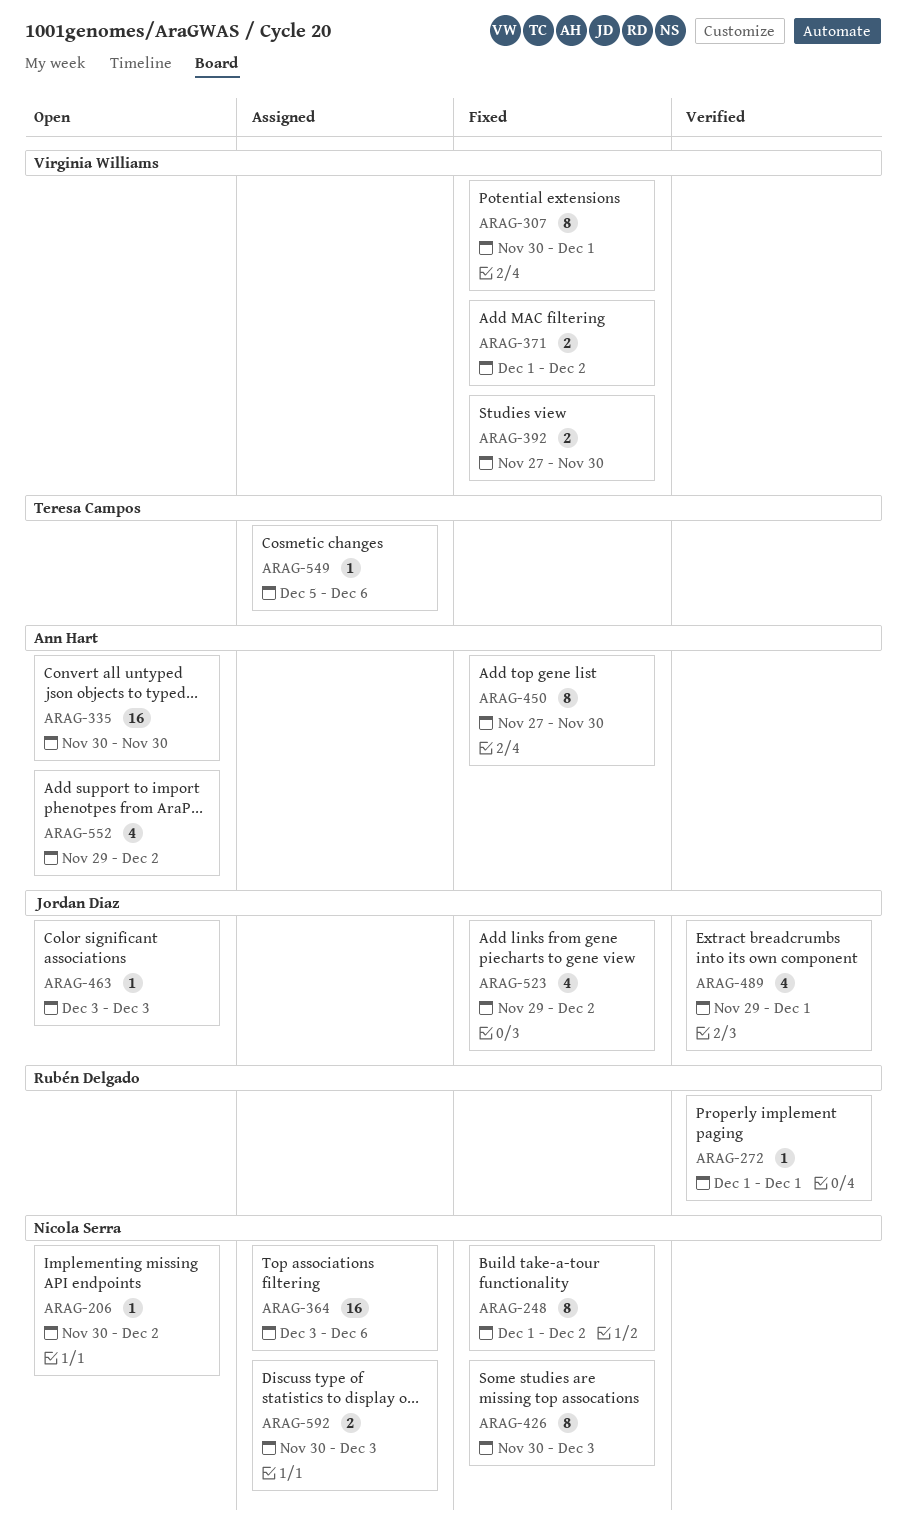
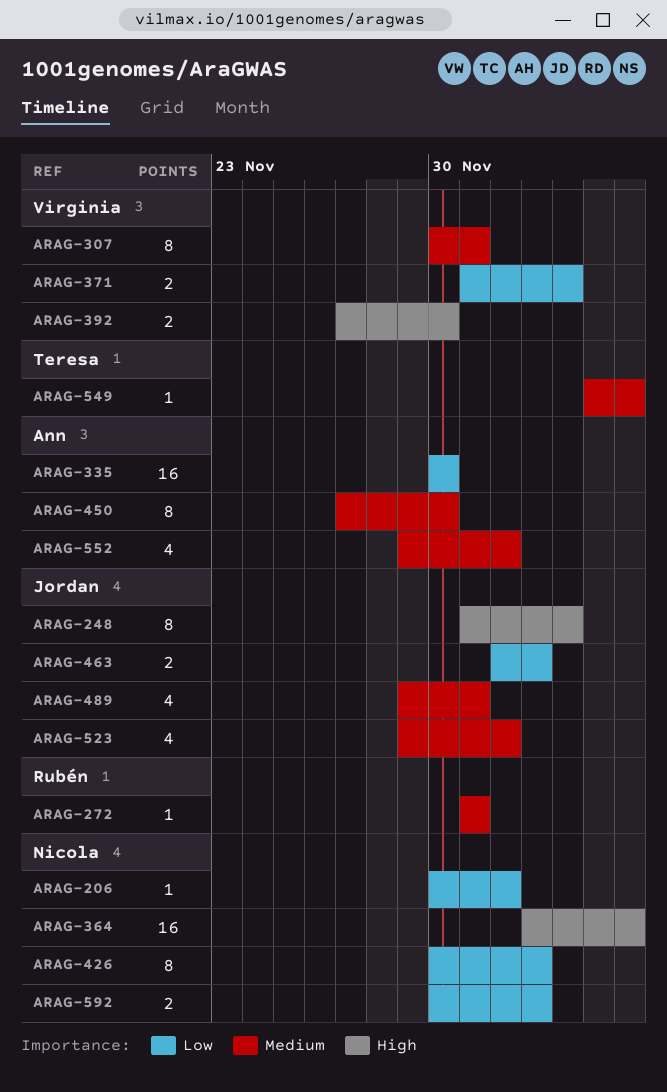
ARAG-248, owner: Nicola Serra -> Jordan Diaz
ARAG-248, due: Dec 2 -> Dec 4
ARAG-371, due: Dec 2 -> Dec 4
ARAG-463, estimate: 1 -> 2
ARAG-463, start: Dec 3 -> Dec 2

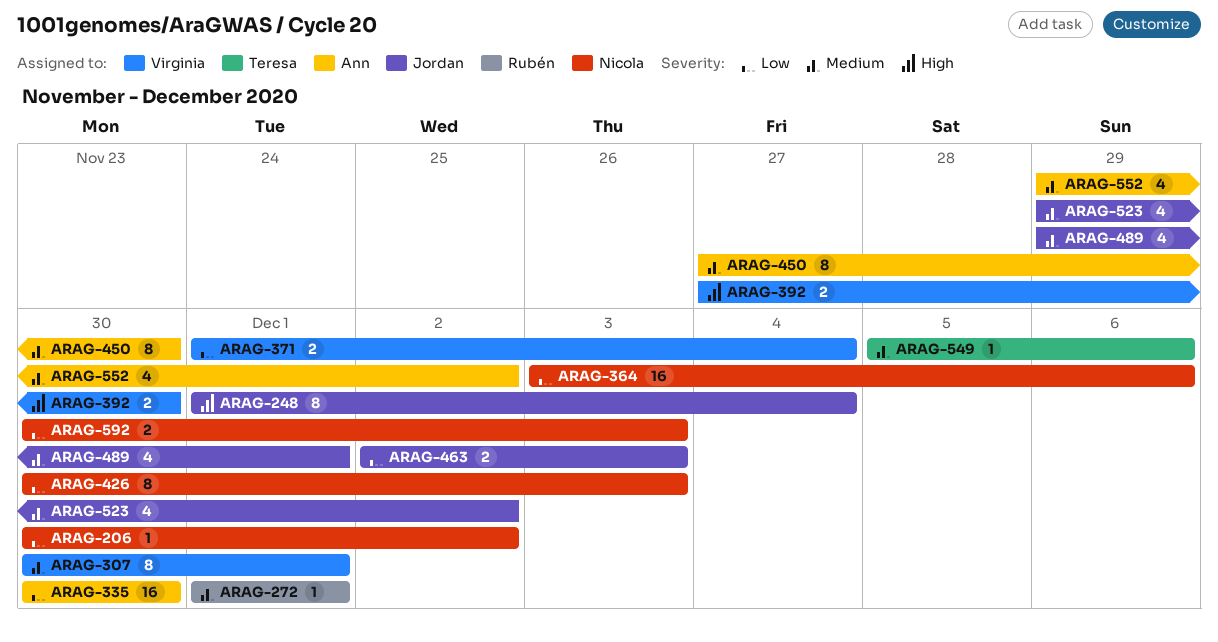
ARAG-364, priority: High -> Low

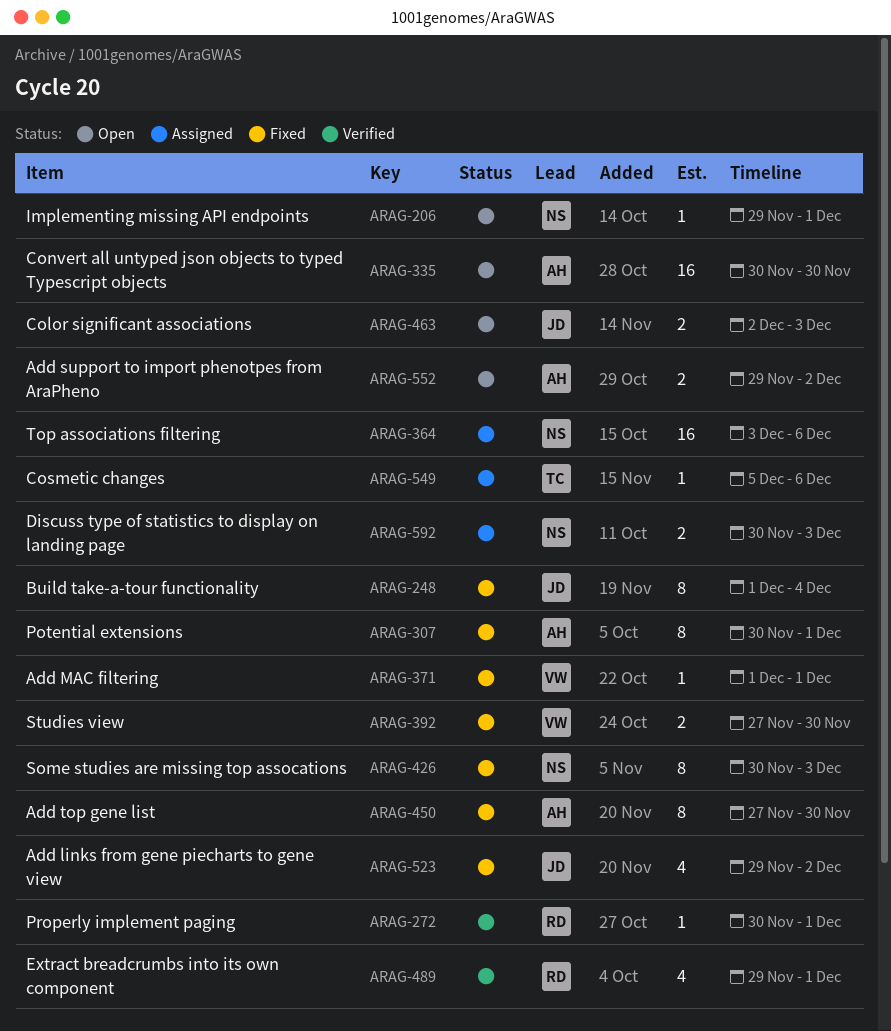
ARAG-206, start: Nov 30 -> Nov 29
ARAG-206, due: Dec 2 -> Dec 1
ARAG-272, start: Dec 1 -> Nov 30
ARAG-307, owner: Virginia -> Ann
ARAG-371, estimate: 2 -> 1
ARAG-371, due: Dec 4 -> Dec 1
ARAG-489, owner: Jordan -> Rubén
ARAG-552, estimate: 4 -> 2

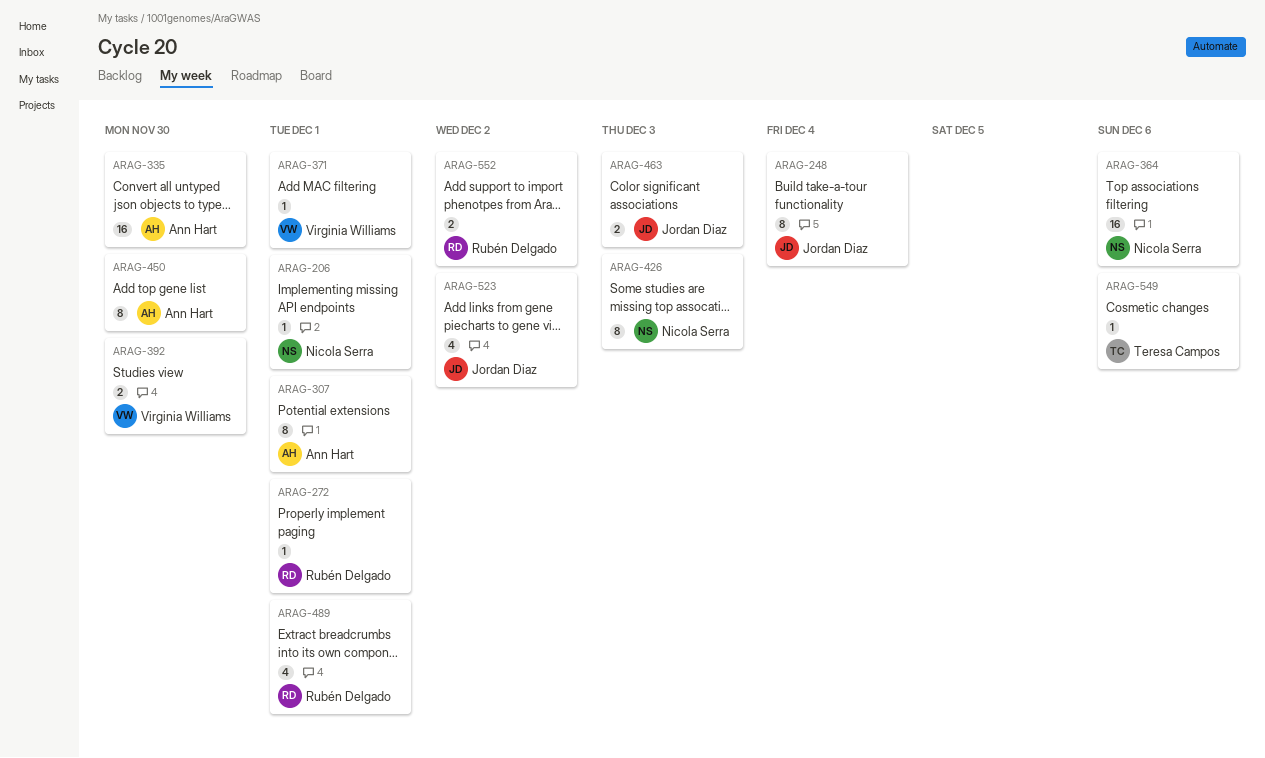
ARAG-552, owner: Ann Hart -> Rubén Delgado
ARAG-592: present -> none

